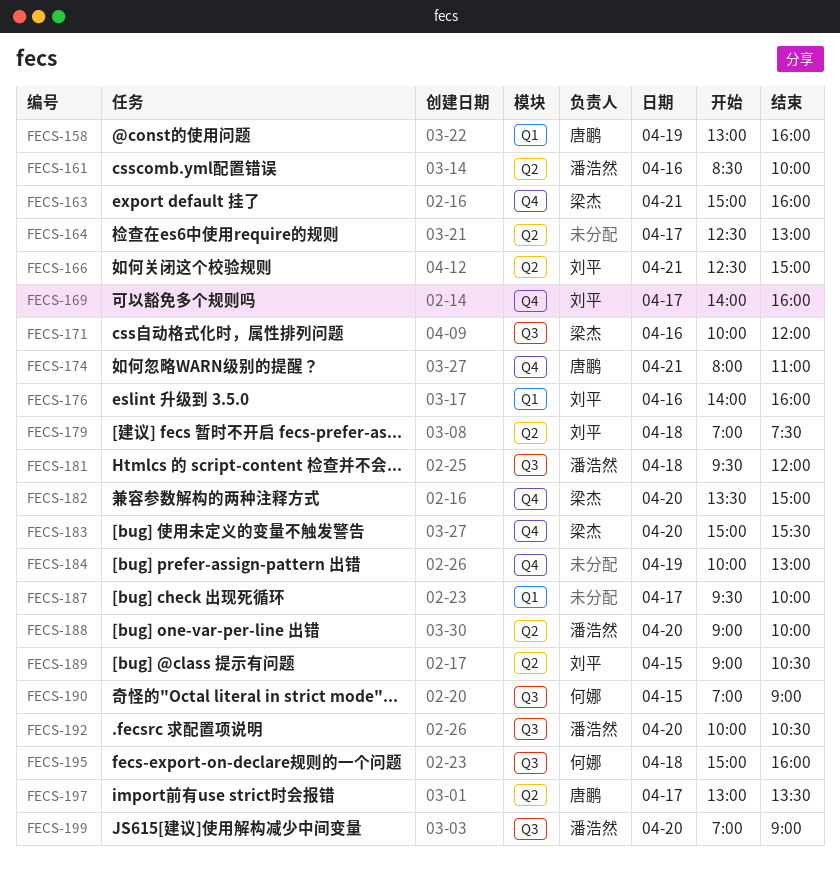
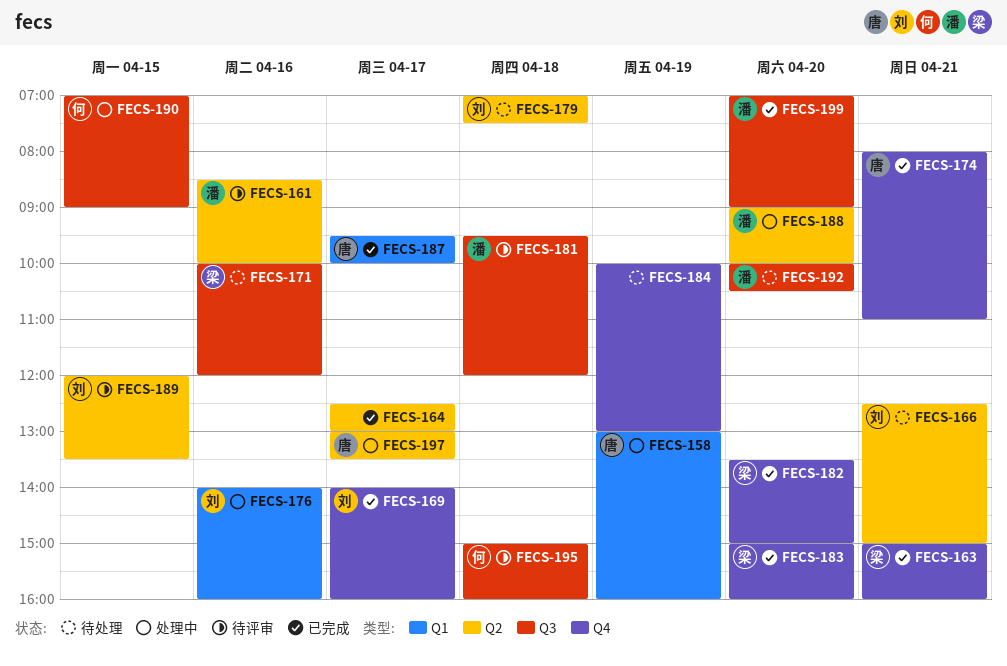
FECS-183, ends: 15:30 -> 16:00
FECS-187, owner: none -> 唐鹏
FECS-189, begins: 09:00 -> 12:00
FECS-189, ends: 10:30 -> 13:30

